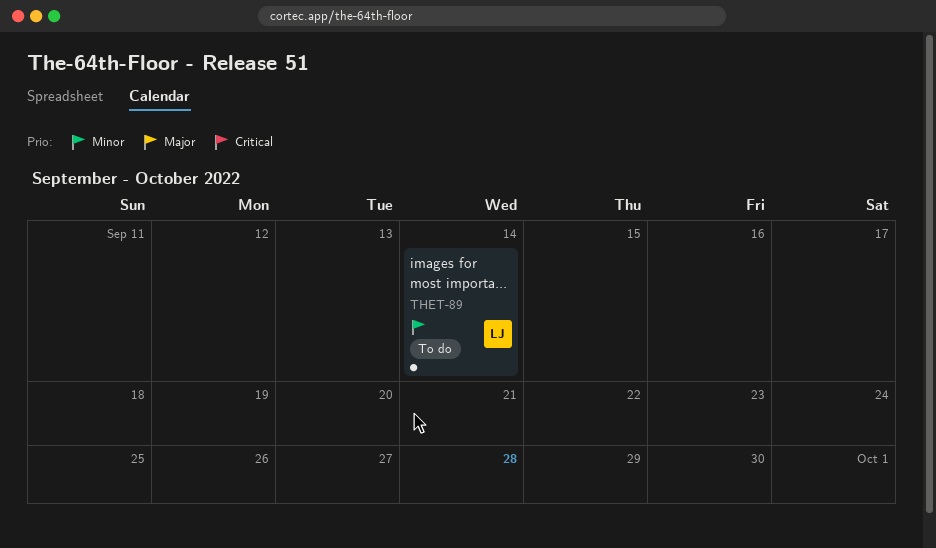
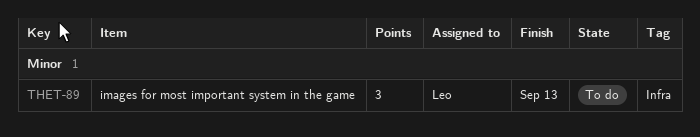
THET-89, estimate: 1 -> 3
THET-89, due: Sep 14 -> Sep 13

